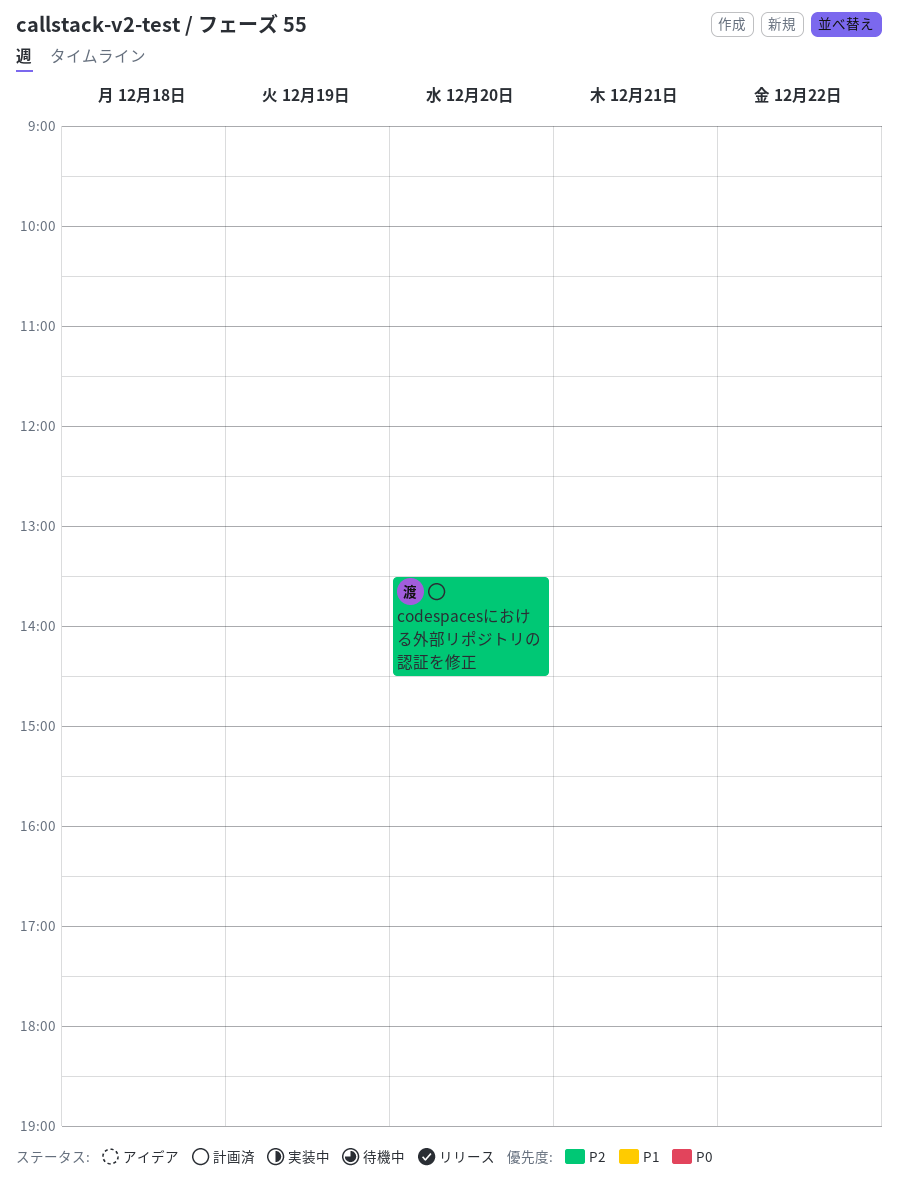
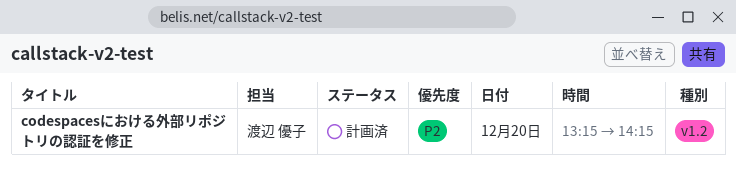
codespacesにおける外部リポジトリの認証を修正, begins: 13:30 -> 13:15
codespacesにおける外部リポジトリの認証を修正, ends: 14:30 -> 14:15

